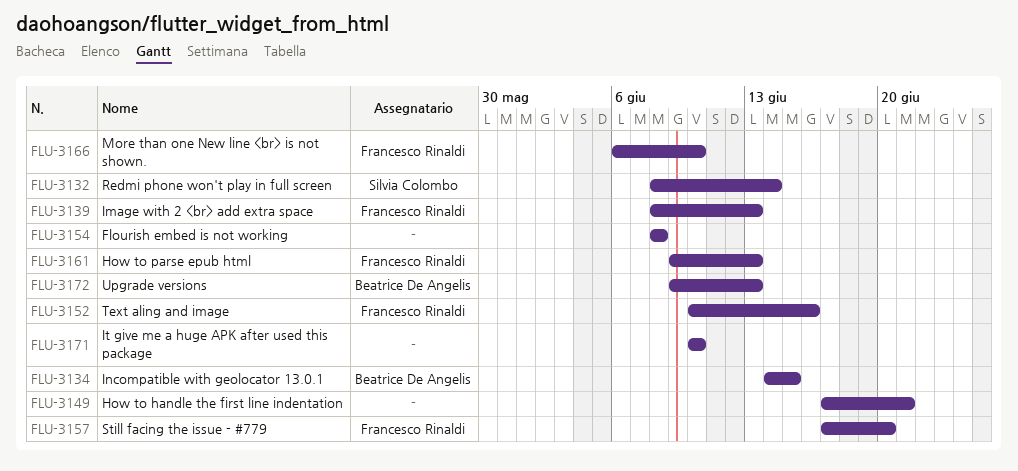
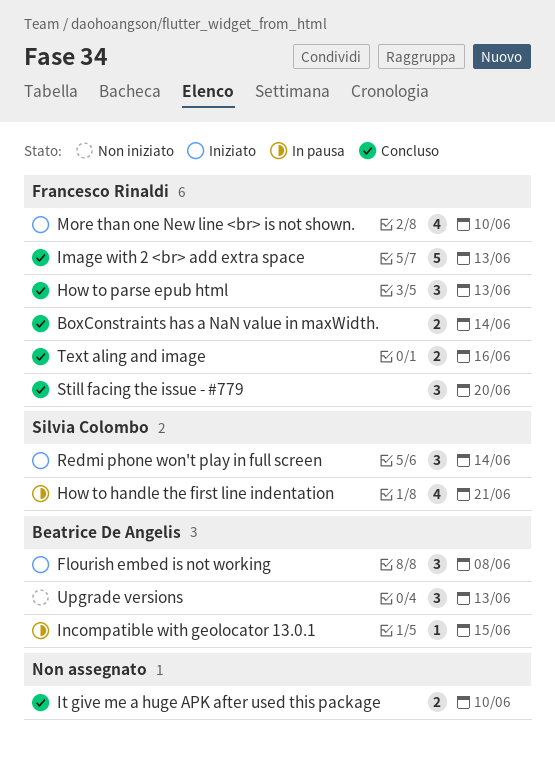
BoxConstraints has a NaN value in maxWidth.: none -> present
Flourish embed is not working, owner: none -> Beatrice De Angelis
How to handle the first line indentation, owner: none -> Silvia Colombo

